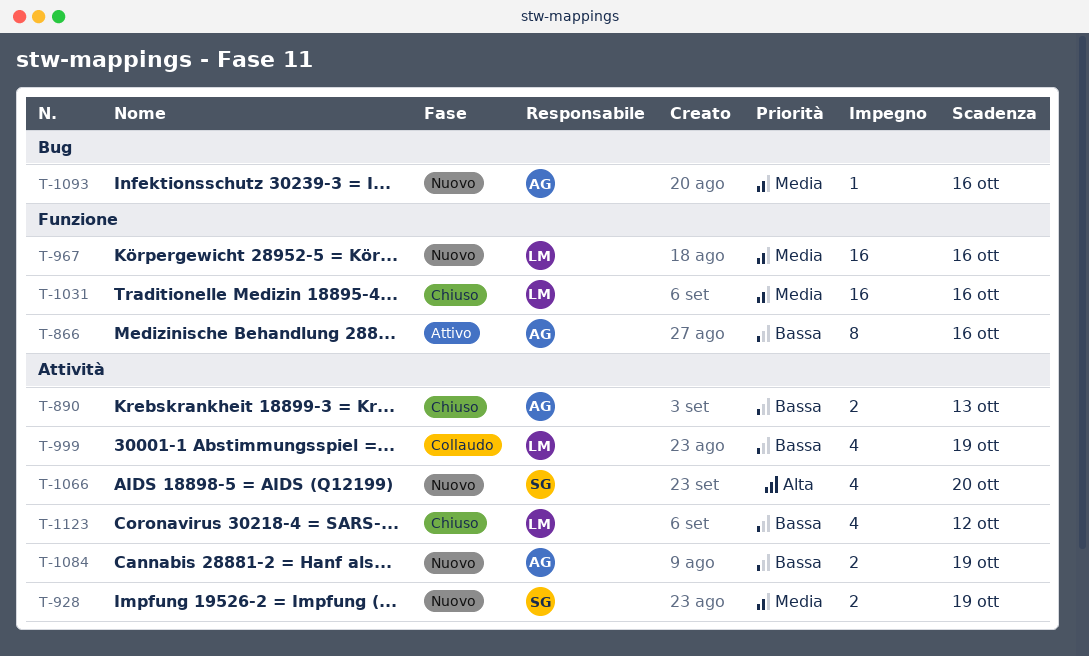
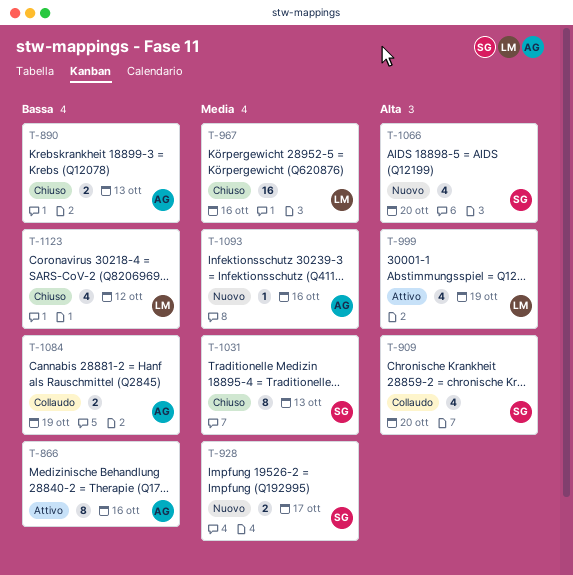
T-909: none -> present
T-928, due: Oct 19 -> Oct 17
T-967, status: Nuovo -> Chiuso
T-999, status: Collaudo -> Attivo
T-999, priority: Bassa -> Alta
T-1031, owner: LM -> SG
T-1031, estimate: 16 -> 8
T-1031, due: Oct 16 -> Oct 13
T-1084, status: Nuovo -> Collaudo

